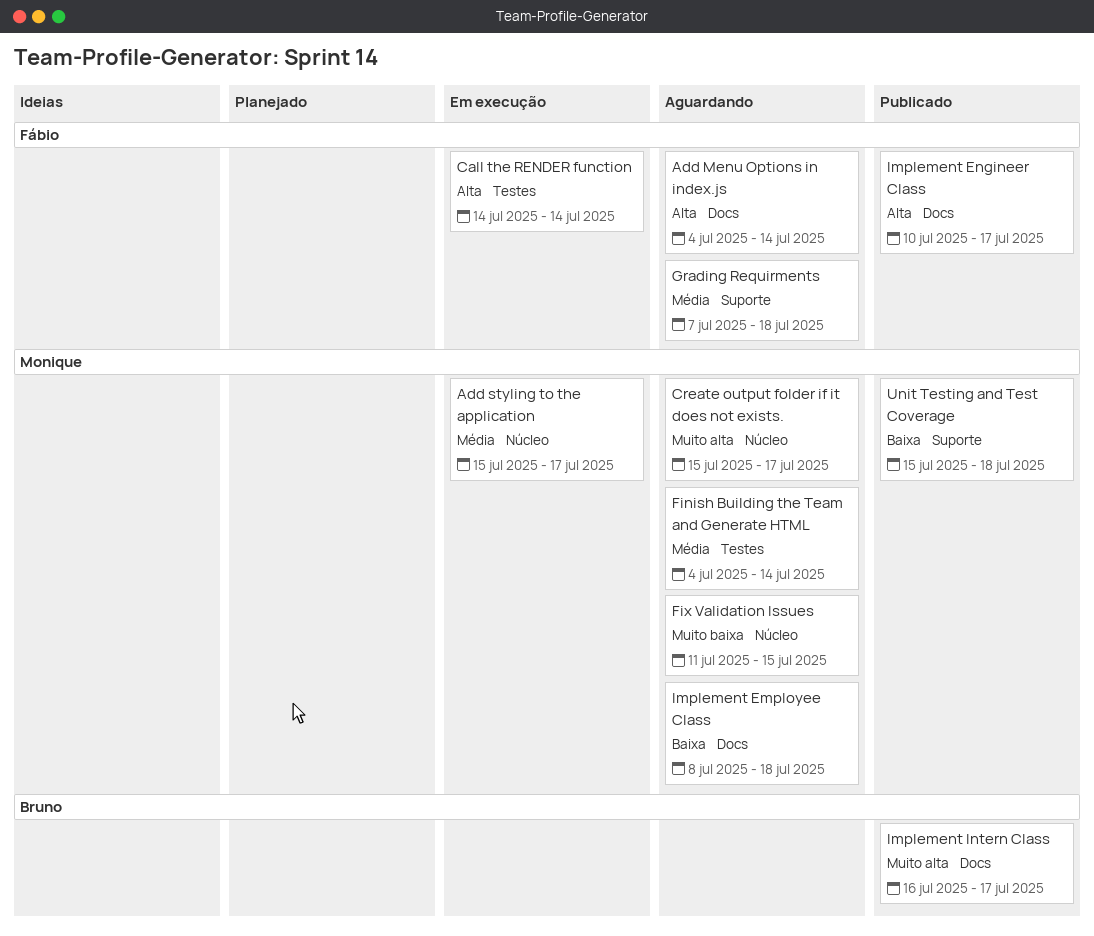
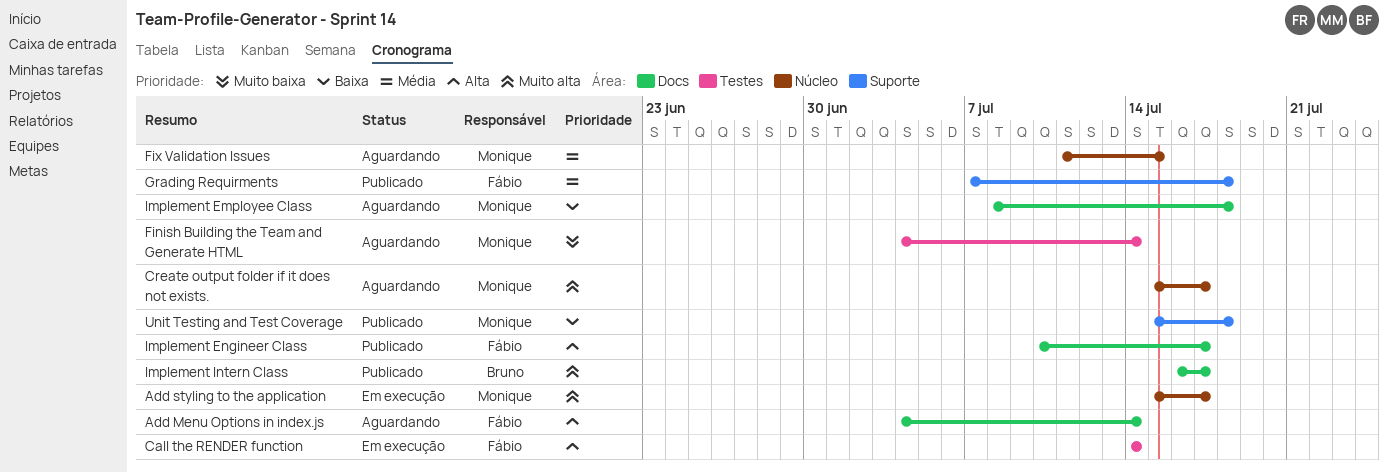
Add styling to the application, priority: Média -> Muito alta
Finish Building the Team and Generate HTML, priority: Média -> Muito baixa
Fix Validation Issues, priority: Muito baixa -> Média
Grading Requirments, status: Aguardando -> Publicado

